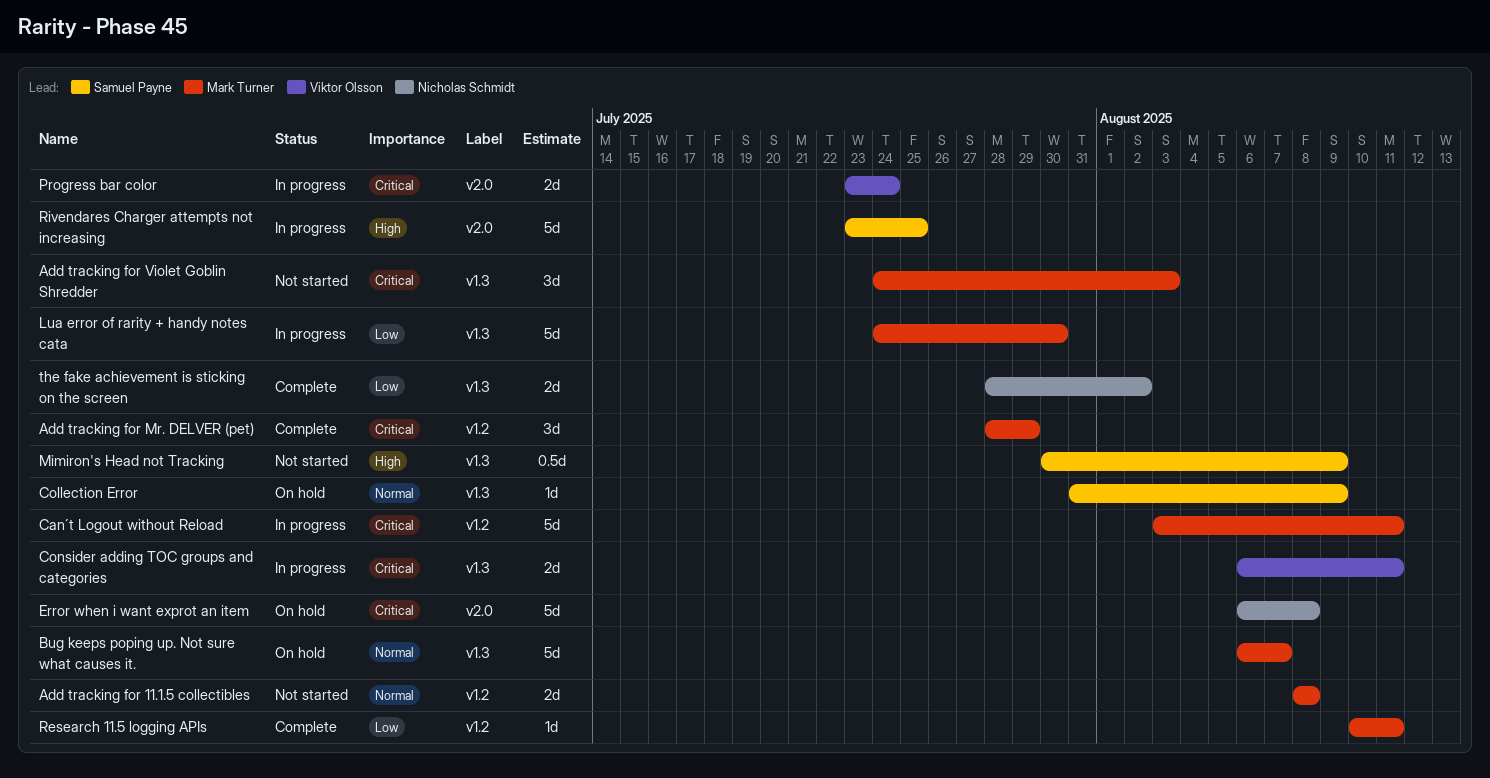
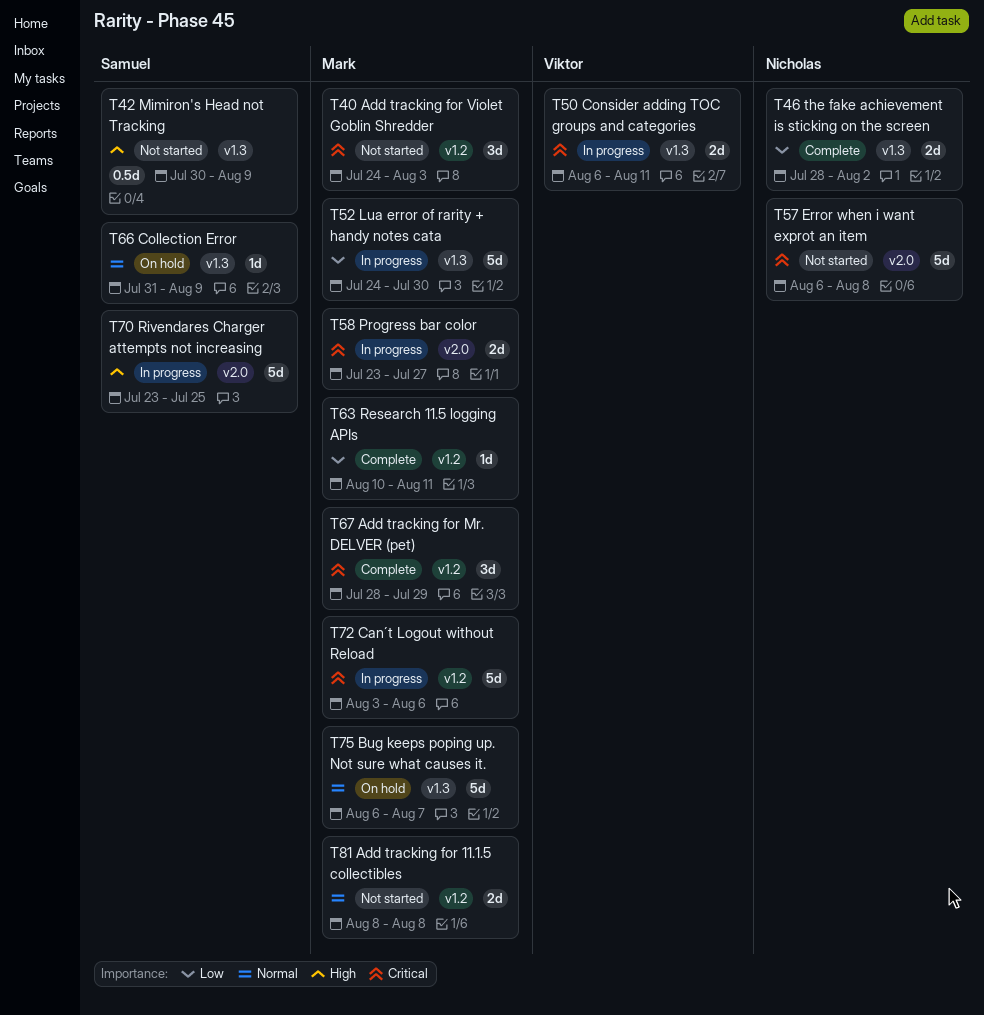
Add tracking for Violet Goblin Shredder, label: v1.3 -> v1.2
Can´t Logout without Reload, due: Aug 11 -> Aug 6
Error when i want exprot an item, status: On hold -> Not started
Progress bar color, owner: Viktor Olsson -> Mark Turner
Progress bar color, due: Jul 24 -> Jul 27

